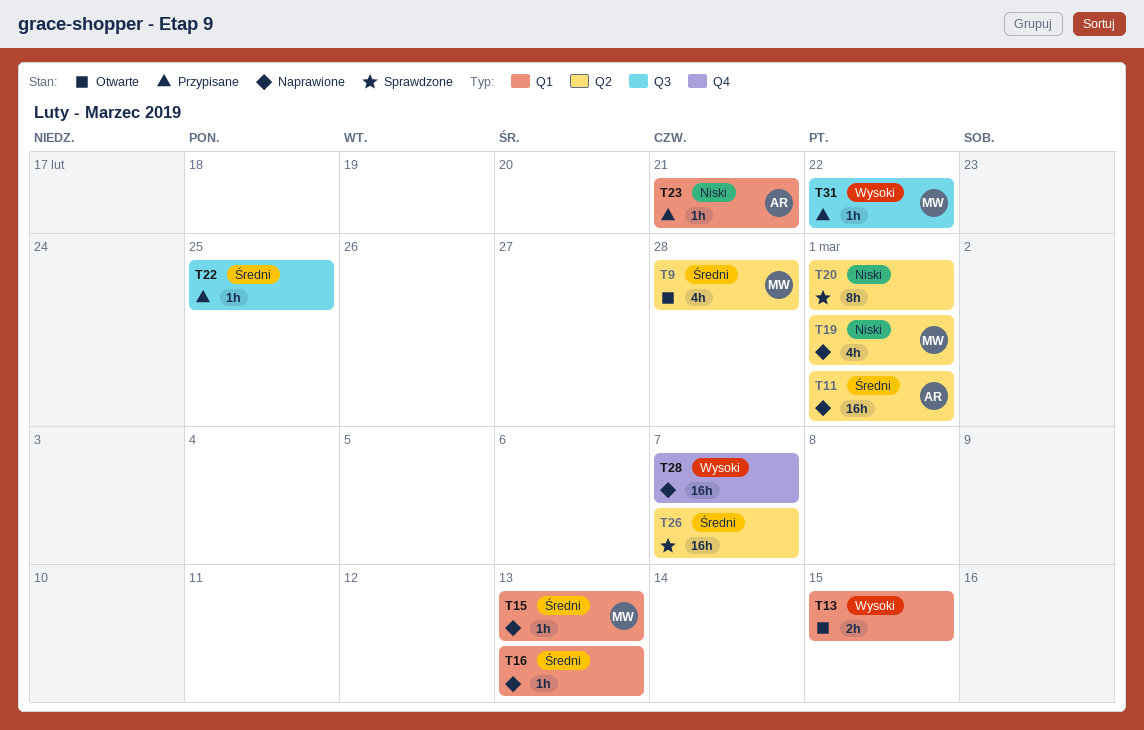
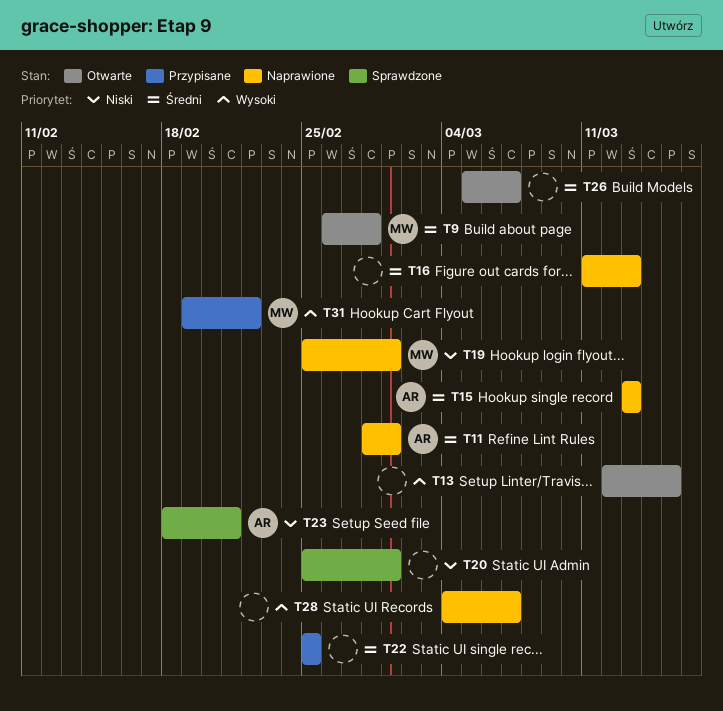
T15, owner: MW -> AR
T23, status: Przypisane -> Sprawdzone
T26, status: Sprawdzone -> Otwarte

